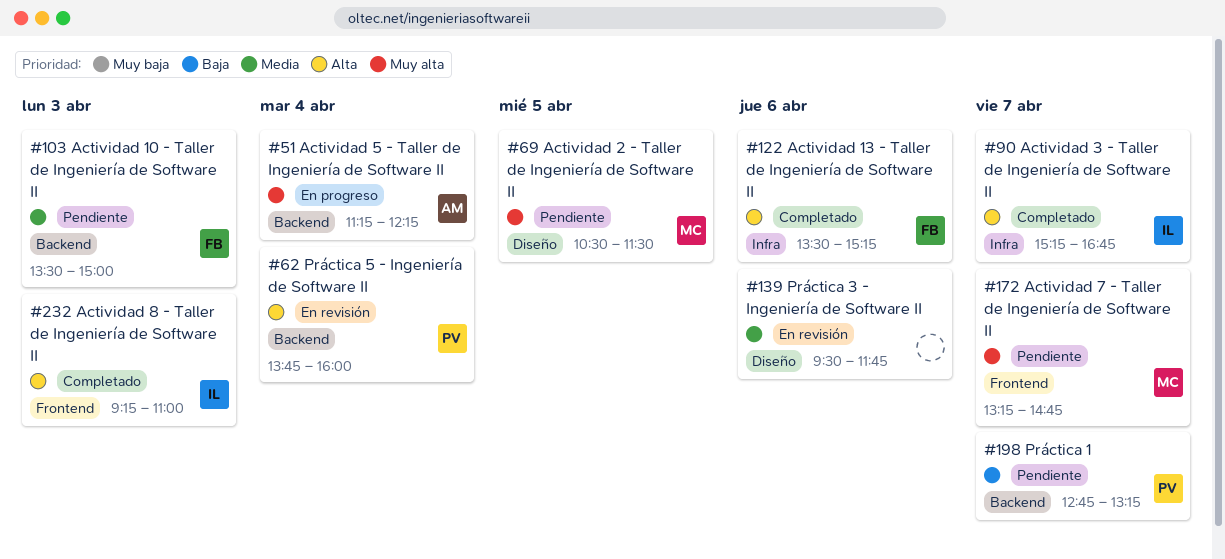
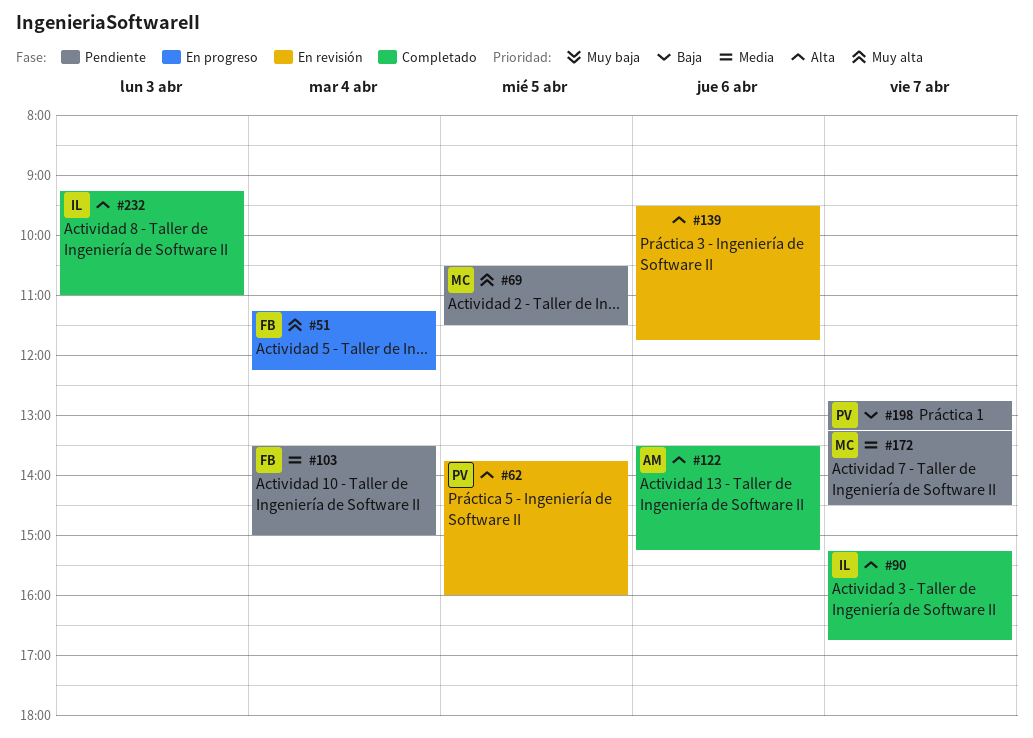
#51, owner: AM -> FB
#62, day: Apr 4 -> Apr 5
#103, day: Apr 3 -> Apr 4
#122, owner: FB -> AM
#139, priority: Media -> Alta
#172, priority: Muy alta -> Media
#172, ends: 14:45 -> 14:30

